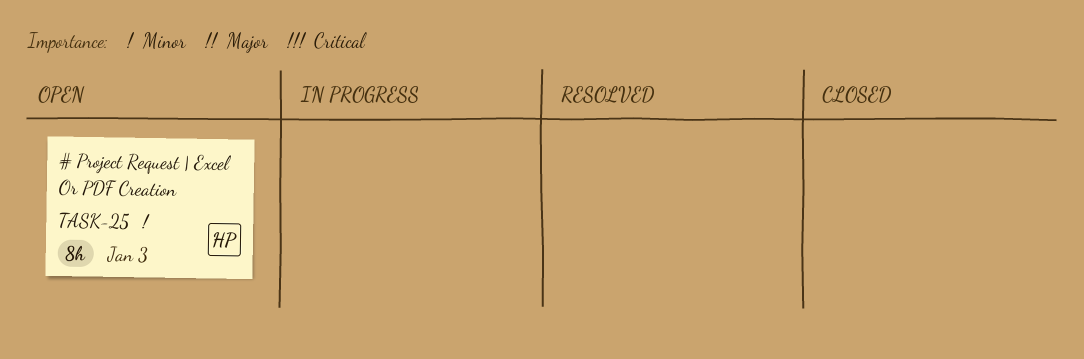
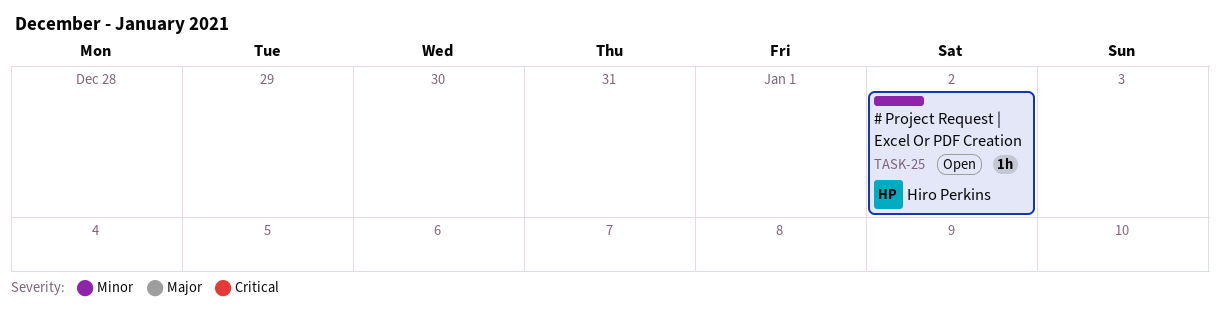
TASK-25, estimate: 8h -> 1h
TASK-25, due: Jan 3 -> Jan 2

